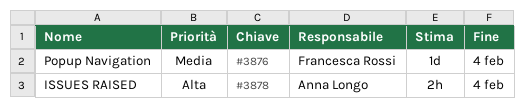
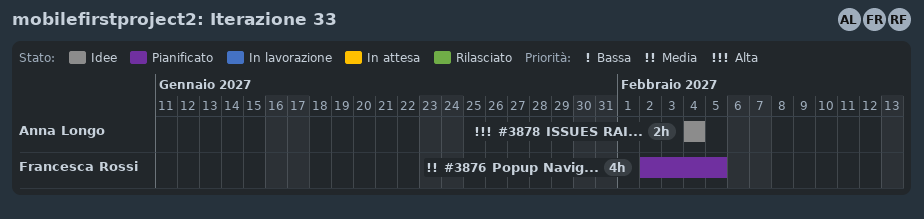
#3876, estimate: 1d -> 4h
#3876, due: Feb 4 -> Feb 5

